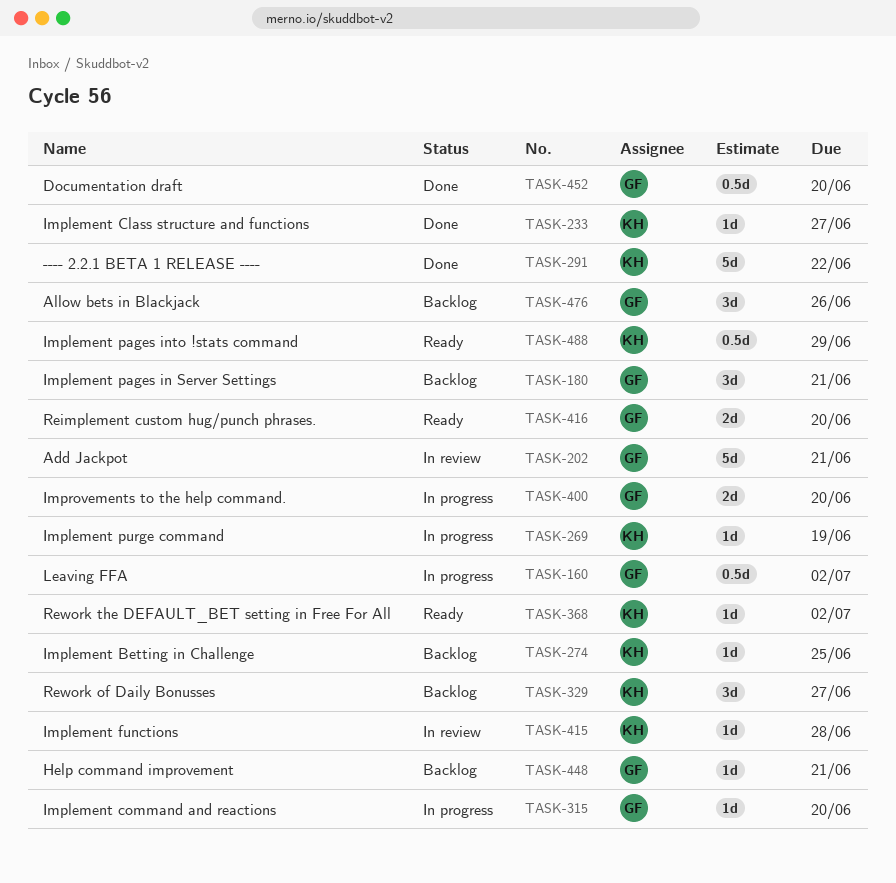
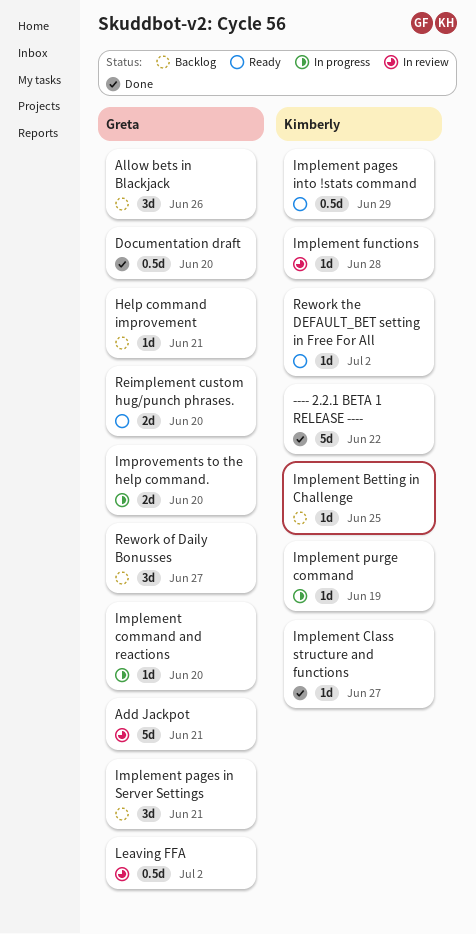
Leaving FFA, status: In progress -> In review
Rework of Daily Bonusses, owner: Kimberly -> Greta

